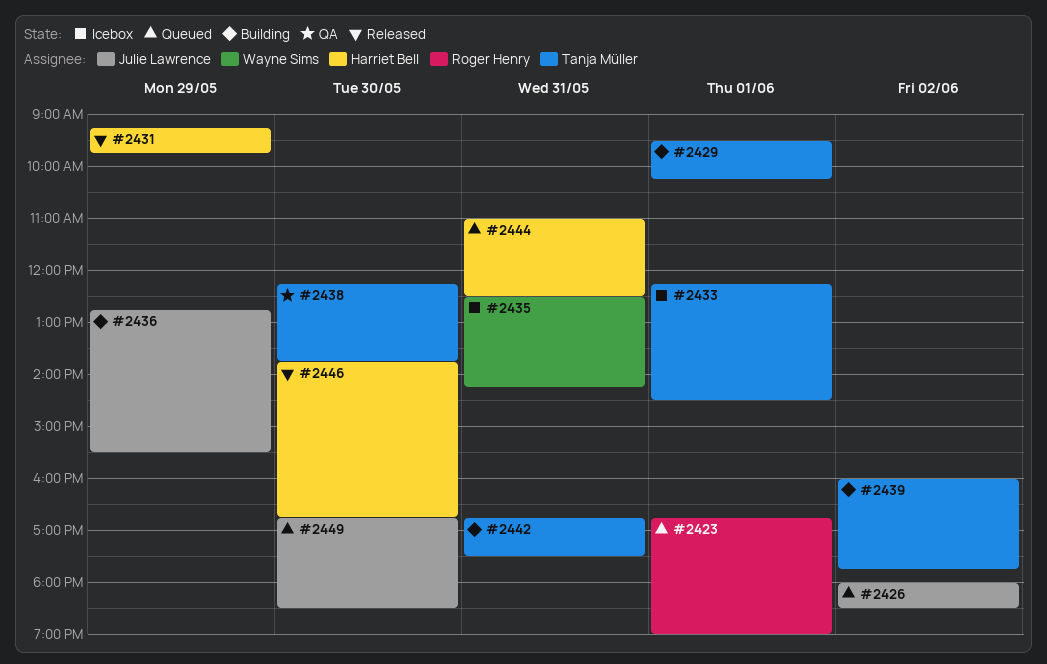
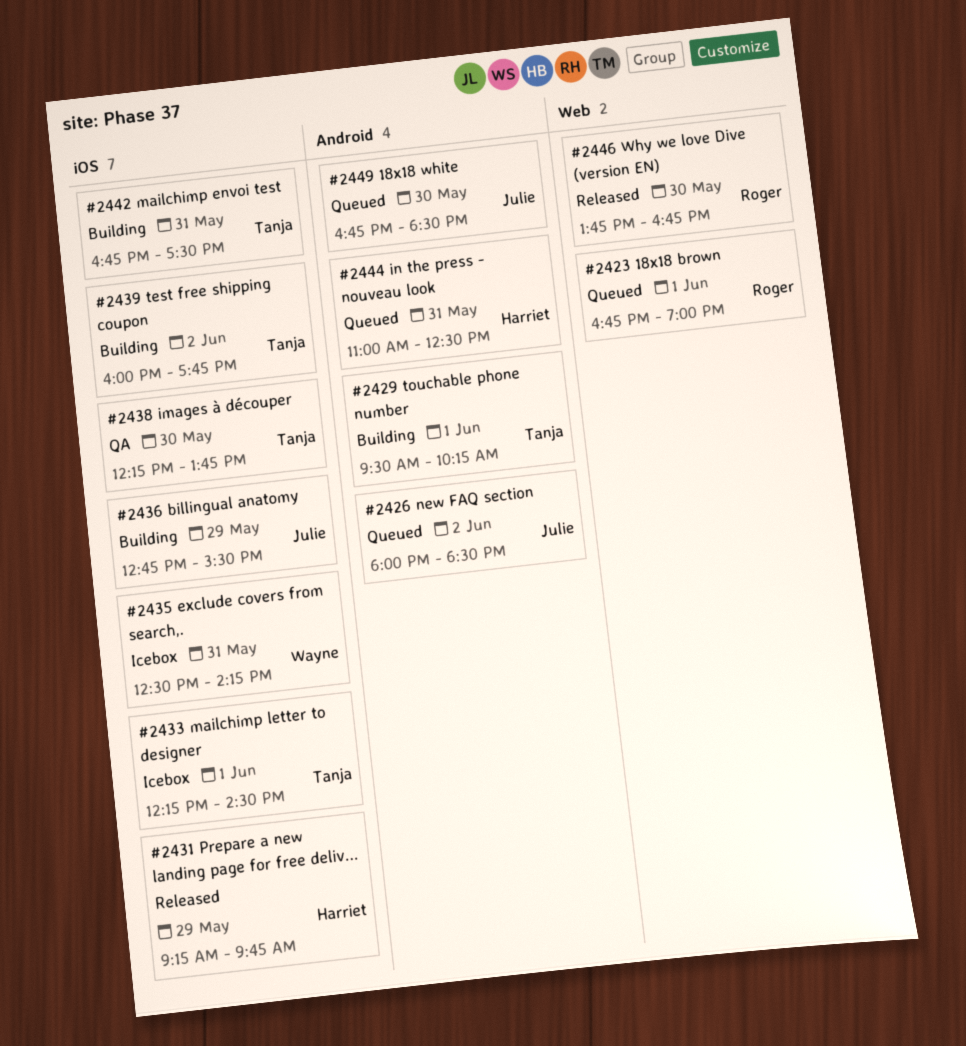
#2446, owner: Harriet Bell -> Roger Henry

